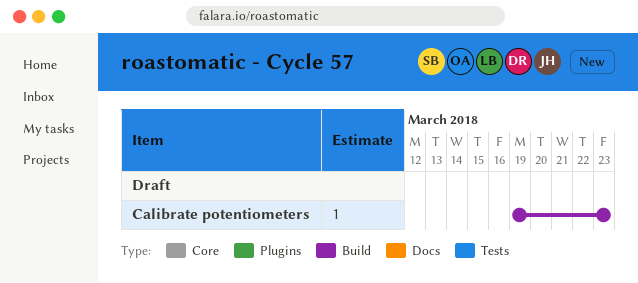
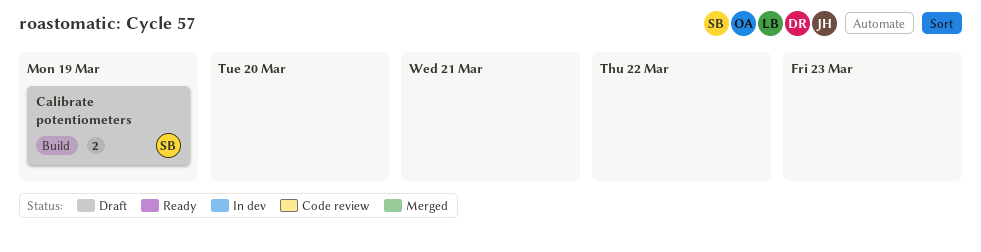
Calibrate potentiometers, estimate: 1 -> 2
Calibrate potentiometers, due: Mar 23 -> Mar 19

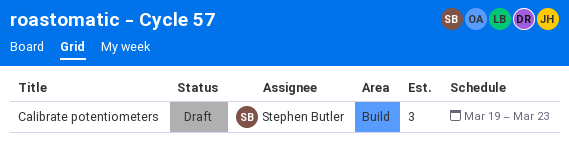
Calibrate potentiometers, estimate: 2 -> 3
Calibrate potentiometers, due: Mar 19 -> Mar 23

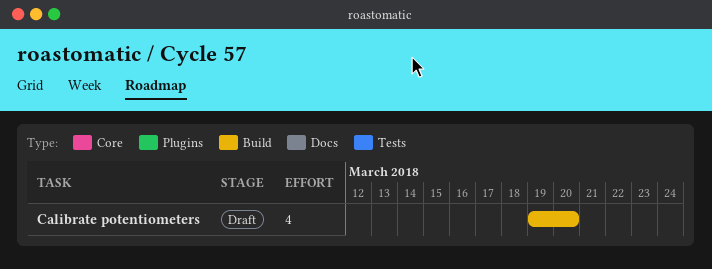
Calibrate potentiometers, estimate: 3 -> 4
Calibrate potentiometers, due: Mar 23 -> Mar 20

